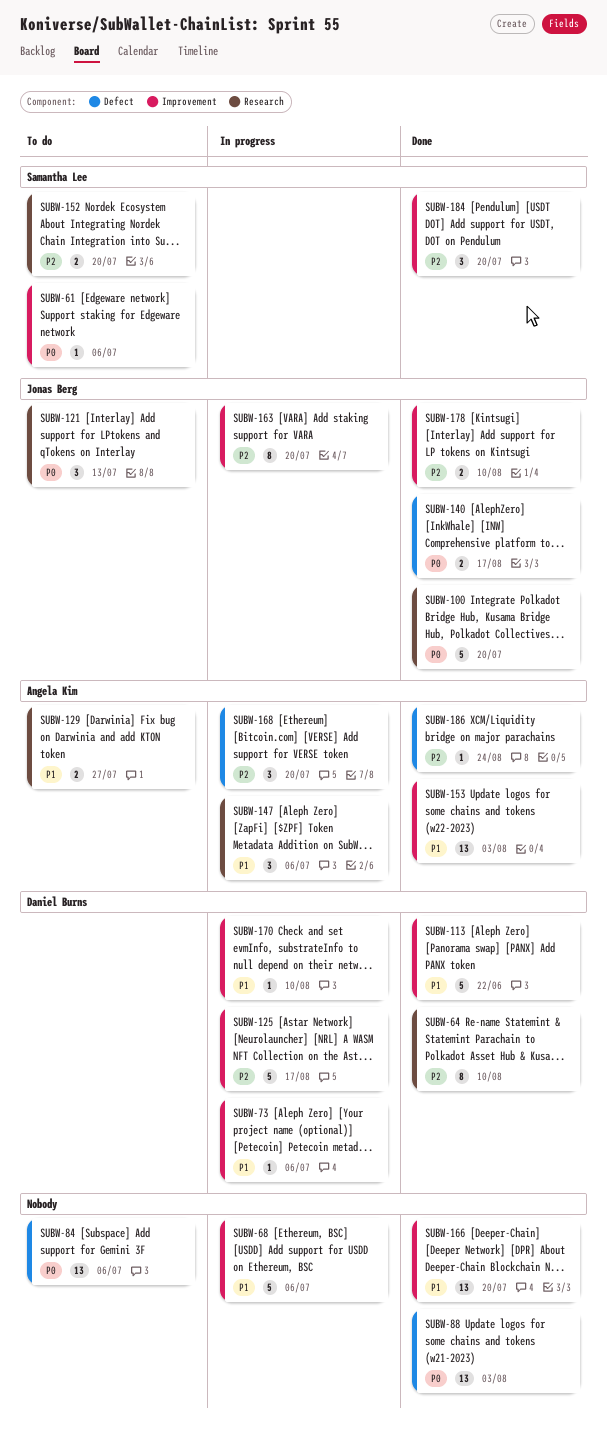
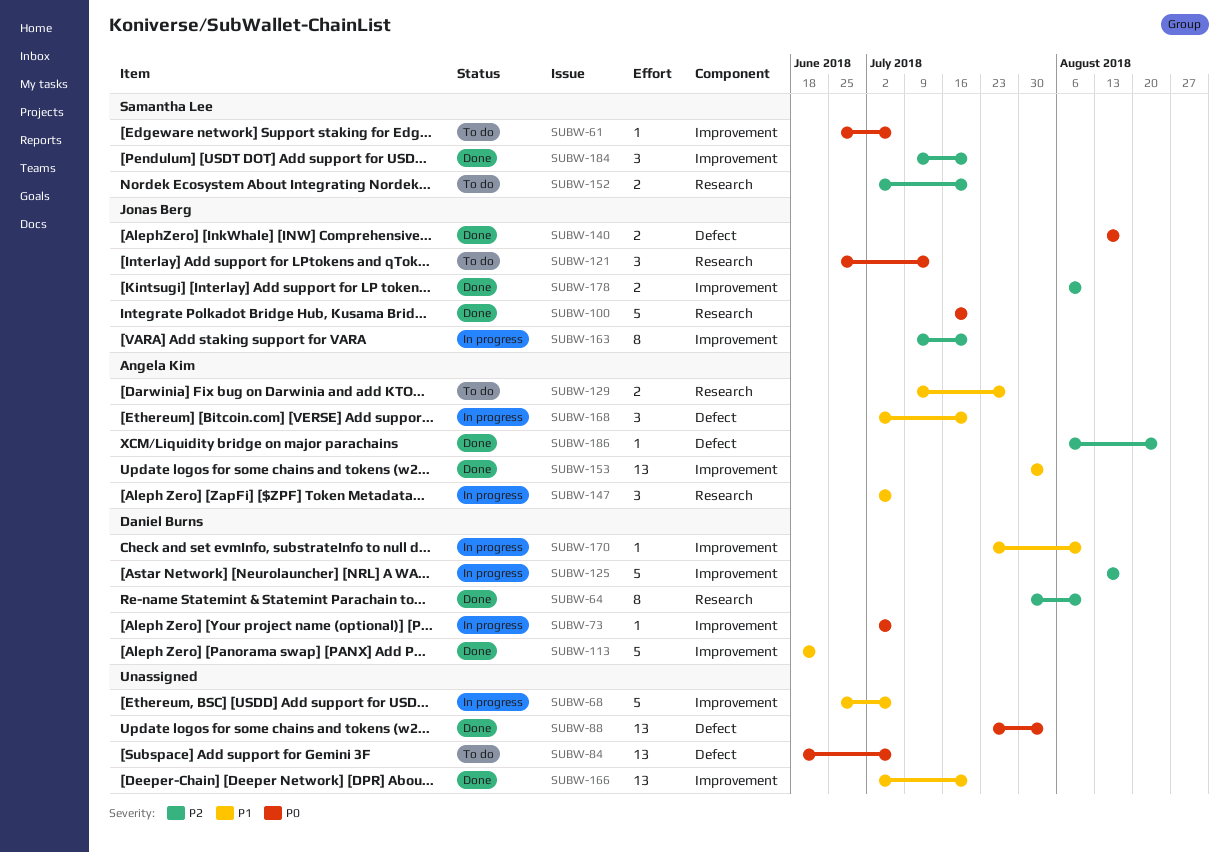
SUBW-73, priority: P1 -> P0
SUBW-168, priority: P2 -> P1

